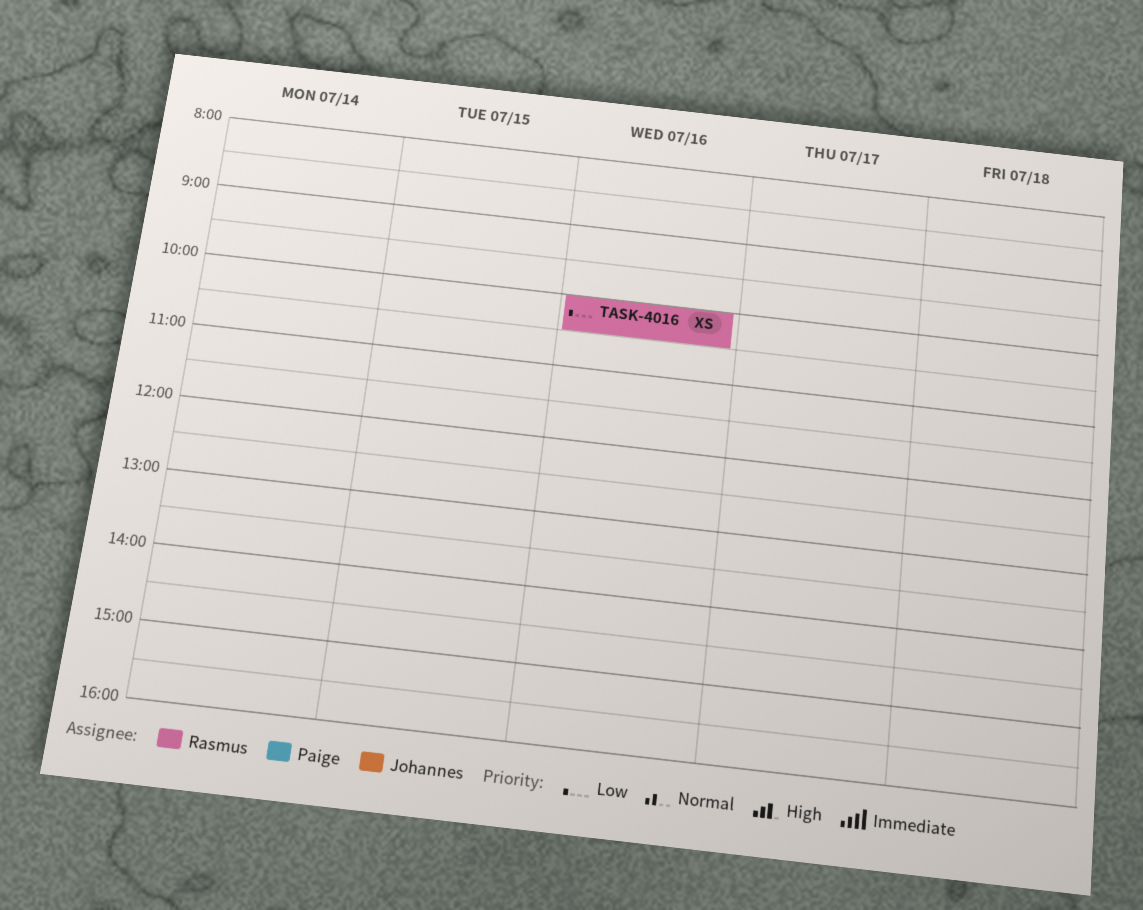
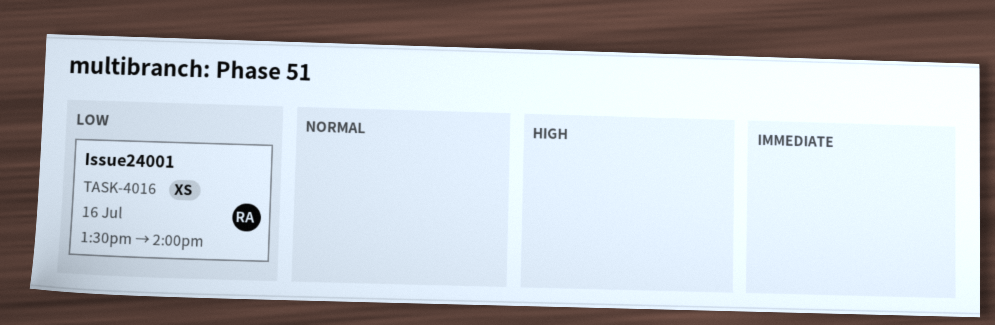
TASK-4016, begins: 10:00 -> 13:30
TASK-4016, ends: 10:30 -> 14:00

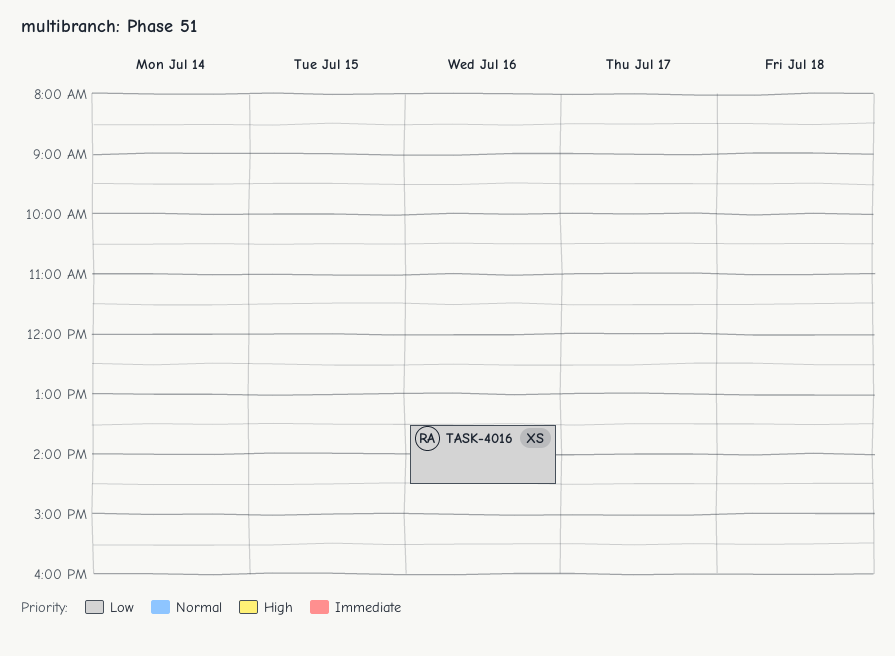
TASK-4016, ends: 14:00 -> 14:30

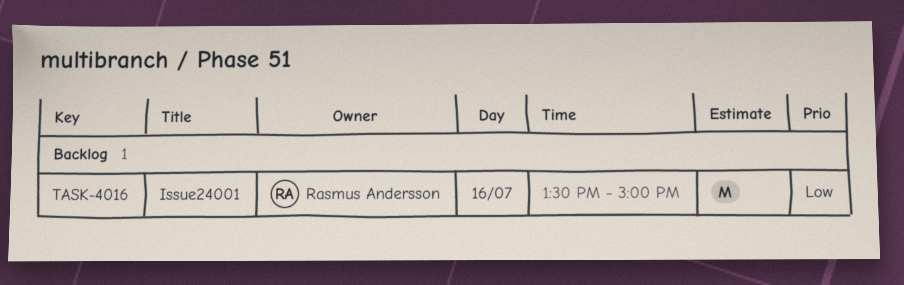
TASK-4016, estimate: XS -> M
TASK-4016, ends: 14:30 -> 15:00

